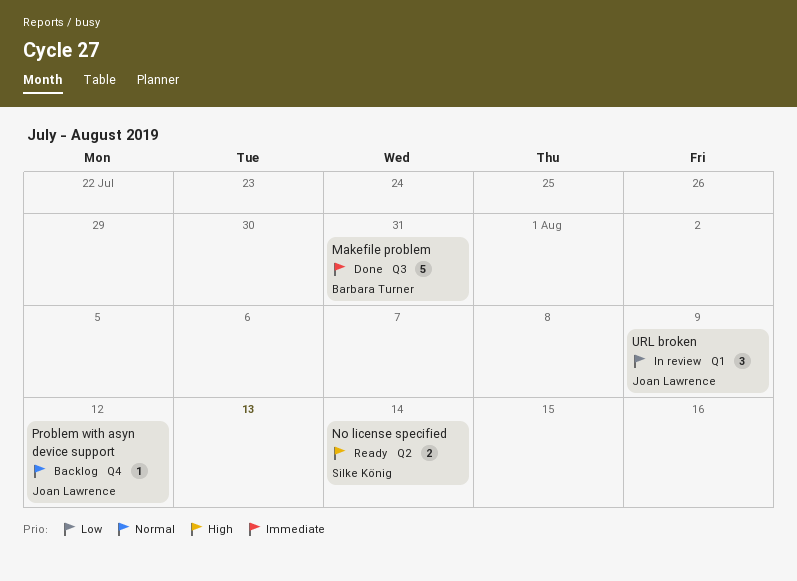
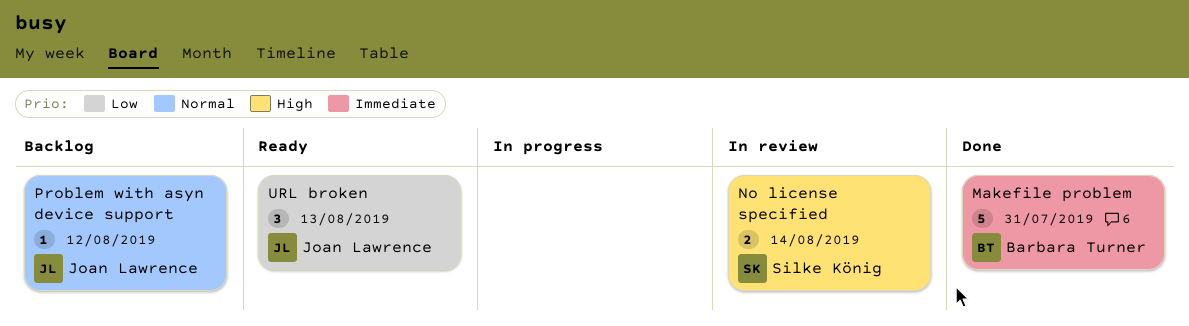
No license specified, status: Ready -> In review
URL broken, status: In review -> Ready
URL broken, due: Aug 9 -> Aug 13

